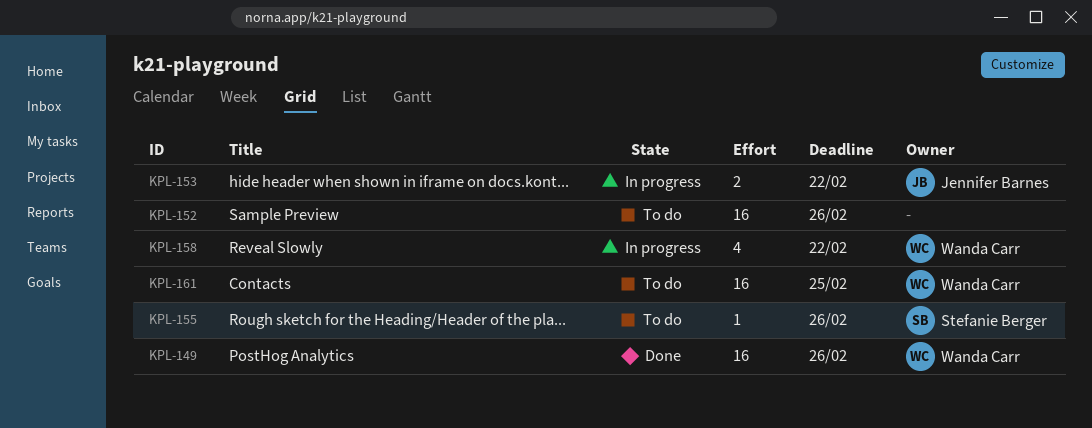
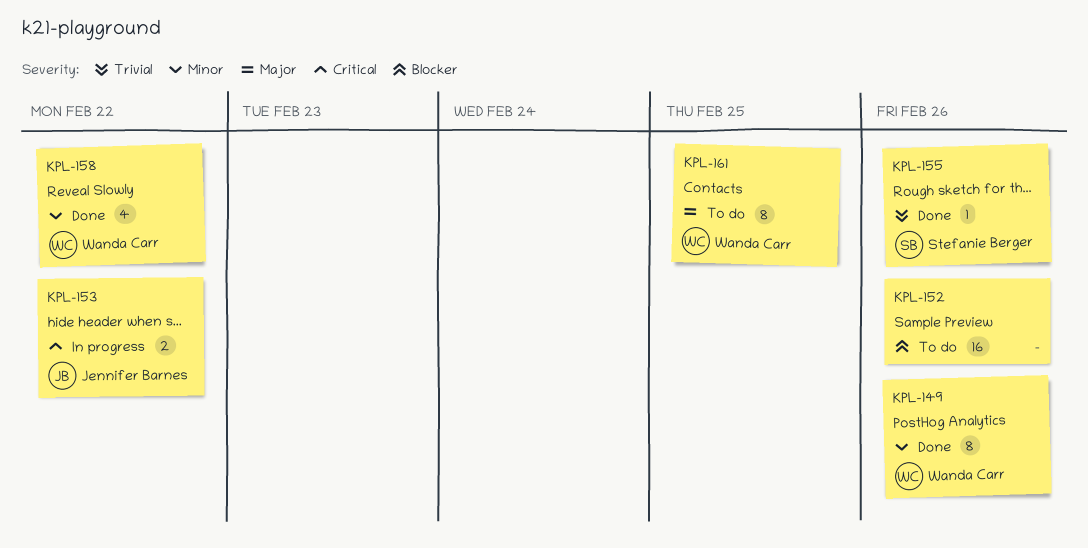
KPL-149, estimate: 16 -> 8
KPL-155, status: To do -> Done
KPL-158, status: In progress -> Done
KPL-161, estimate: 16 -> 8

